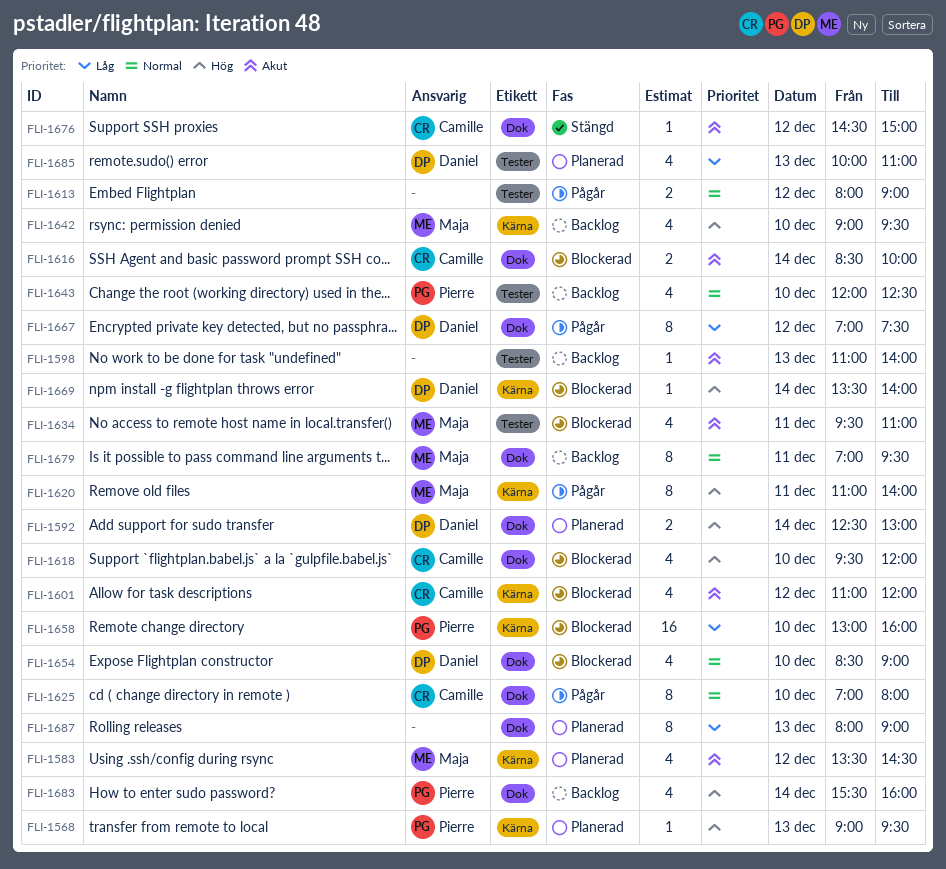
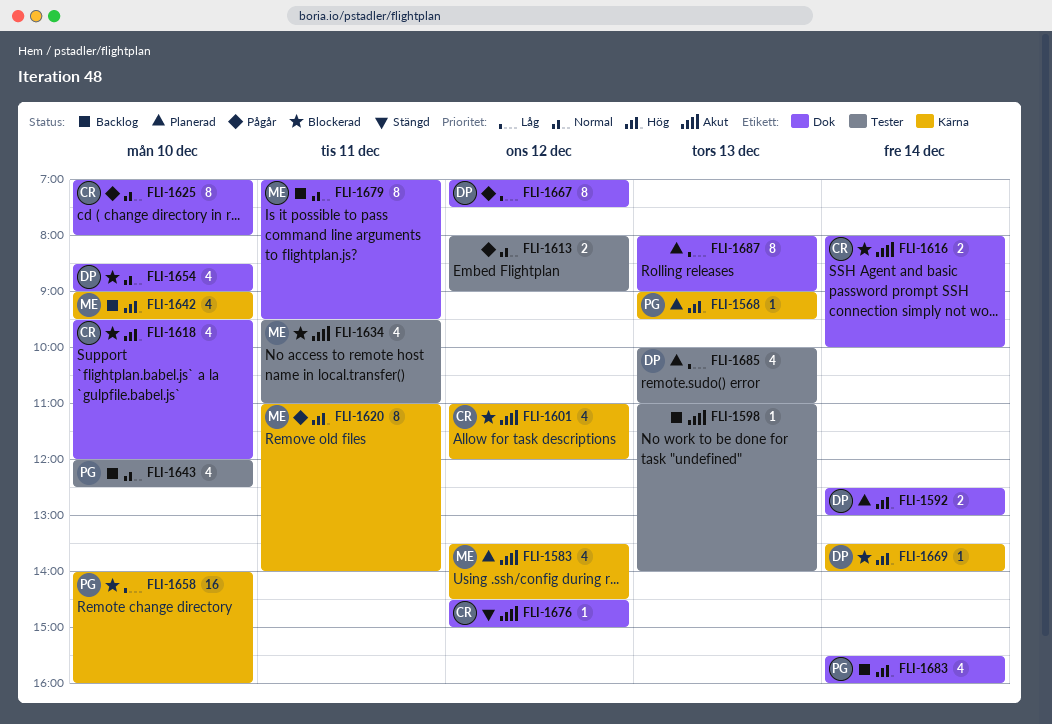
FLI-1616, begins: 08:30 -> 08:00
FLI-1658, begins: 13:00 -> 14:00

